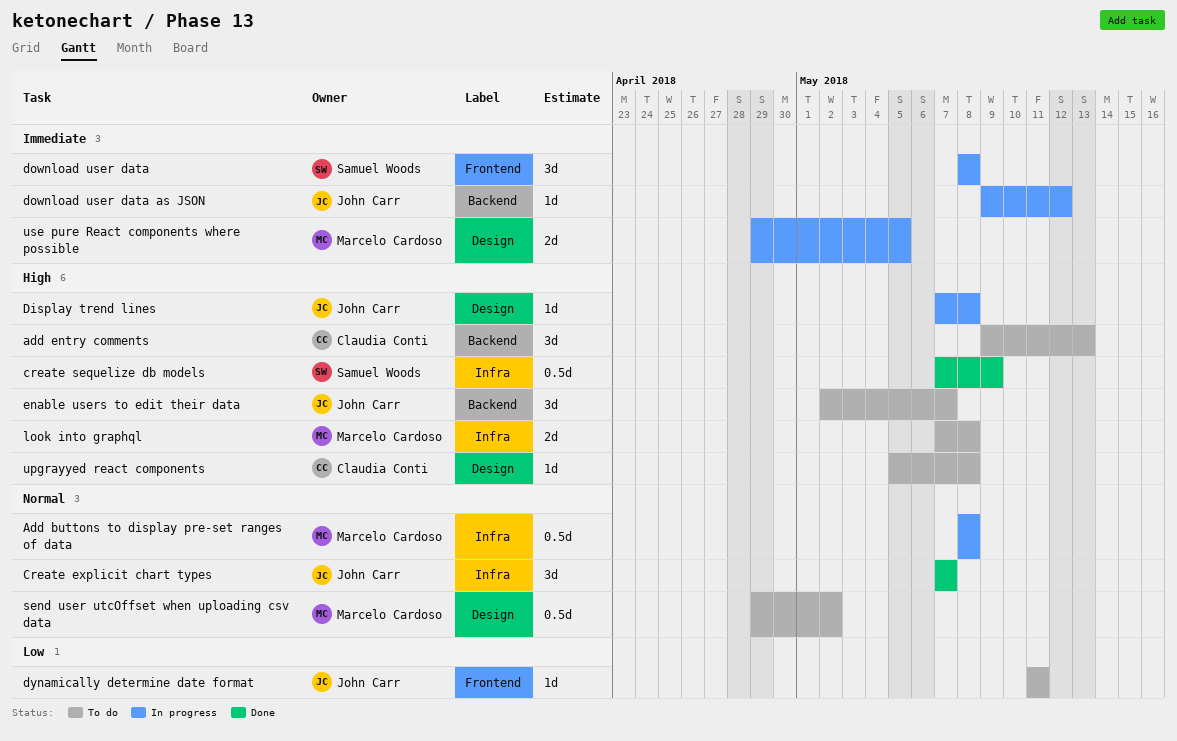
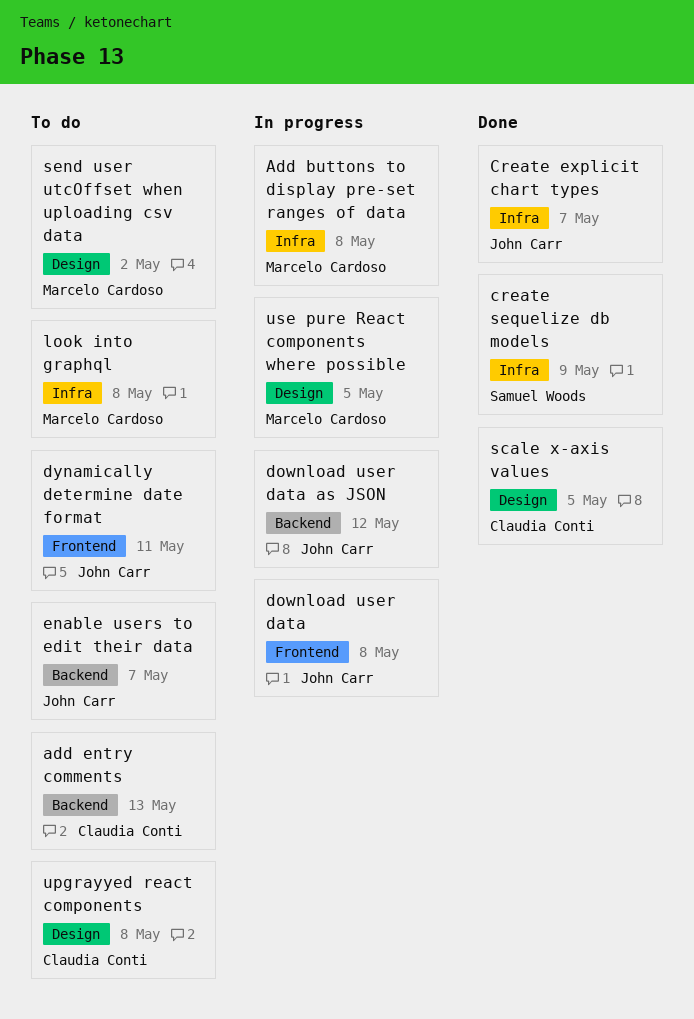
Display trend lines: present -> none
download user data, owner: Samuel Woods -> John Carr
scale x-axis values: none -> present

